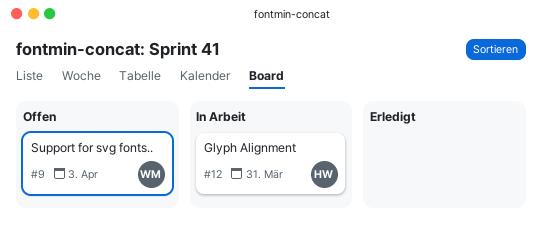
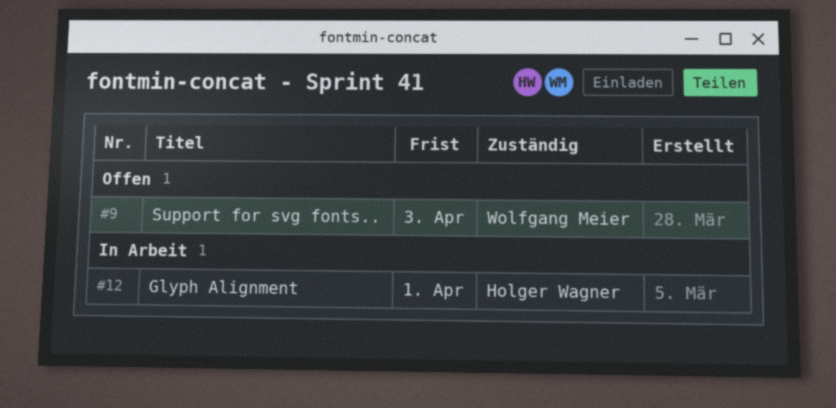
#12, due: Mar 31 -> Apr 1

